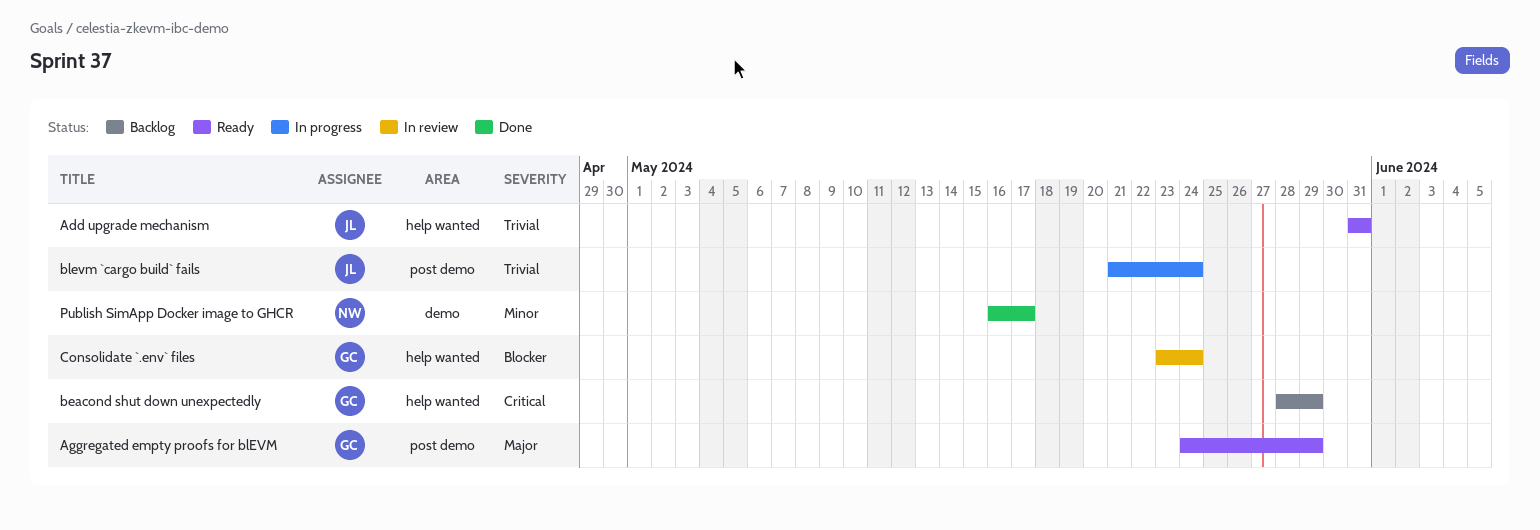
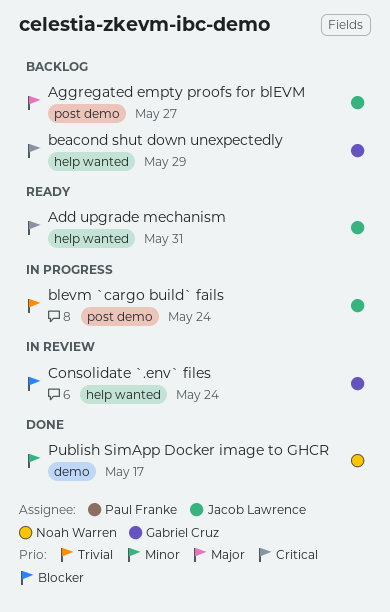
Add upgrade mechanism, priority: Trivial -> Critical
Aggregated empty proofs for blEVM, status: Ready -> Backlog
Aggregated empty proofs for blEVM, owner: Gabriel Cruz -> Jacob Lawrence
Aggregated empty proofs for blEVM, due: May 29 -> May 27

